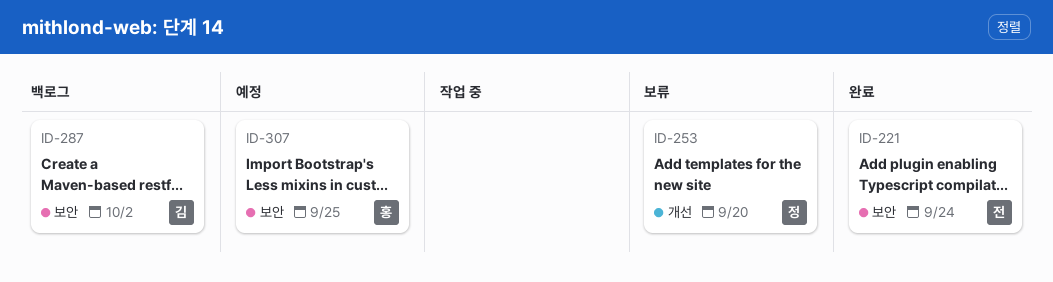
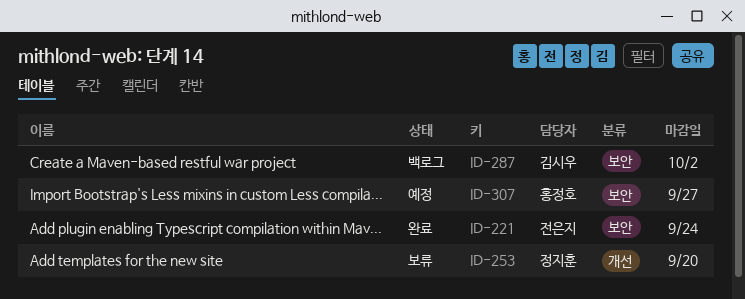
ID-307, due: Sep 25 -> Sep 27

